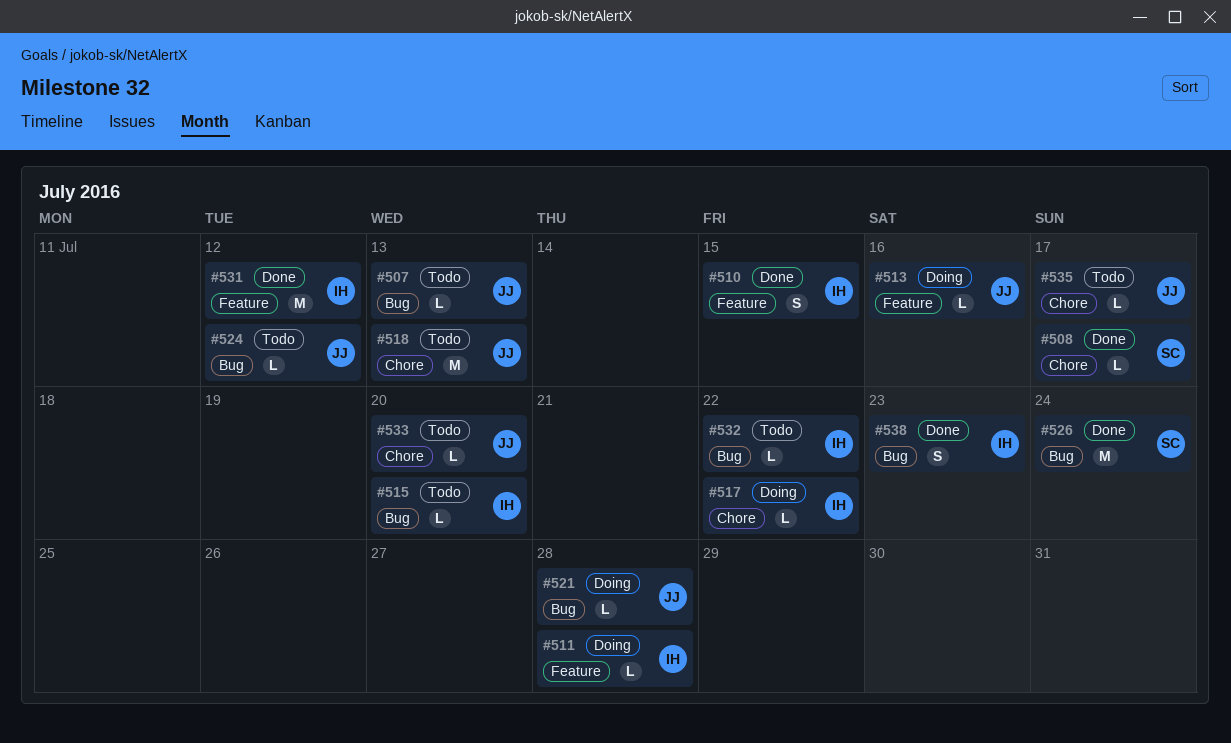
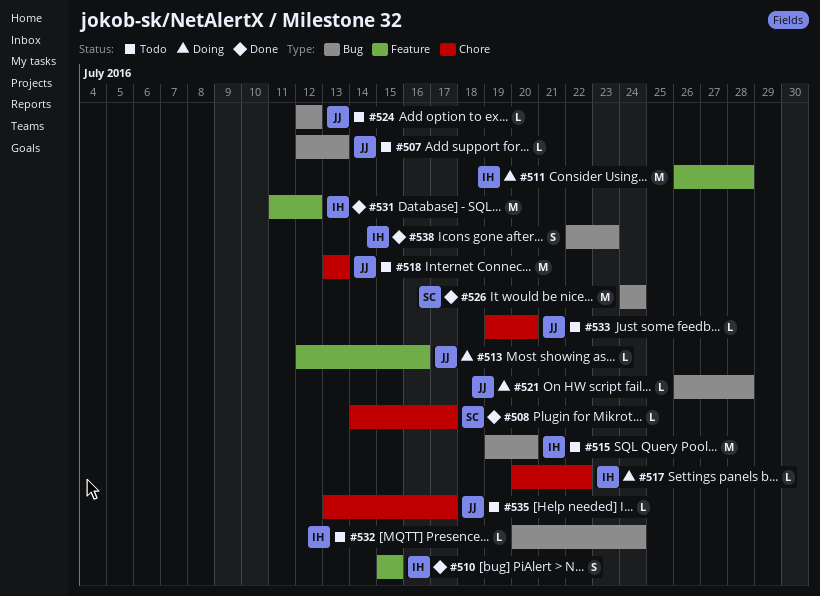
#511, estimate: L -> M
#515, estimate: L -> M
#532, due: Jul 22 -> Jul 24

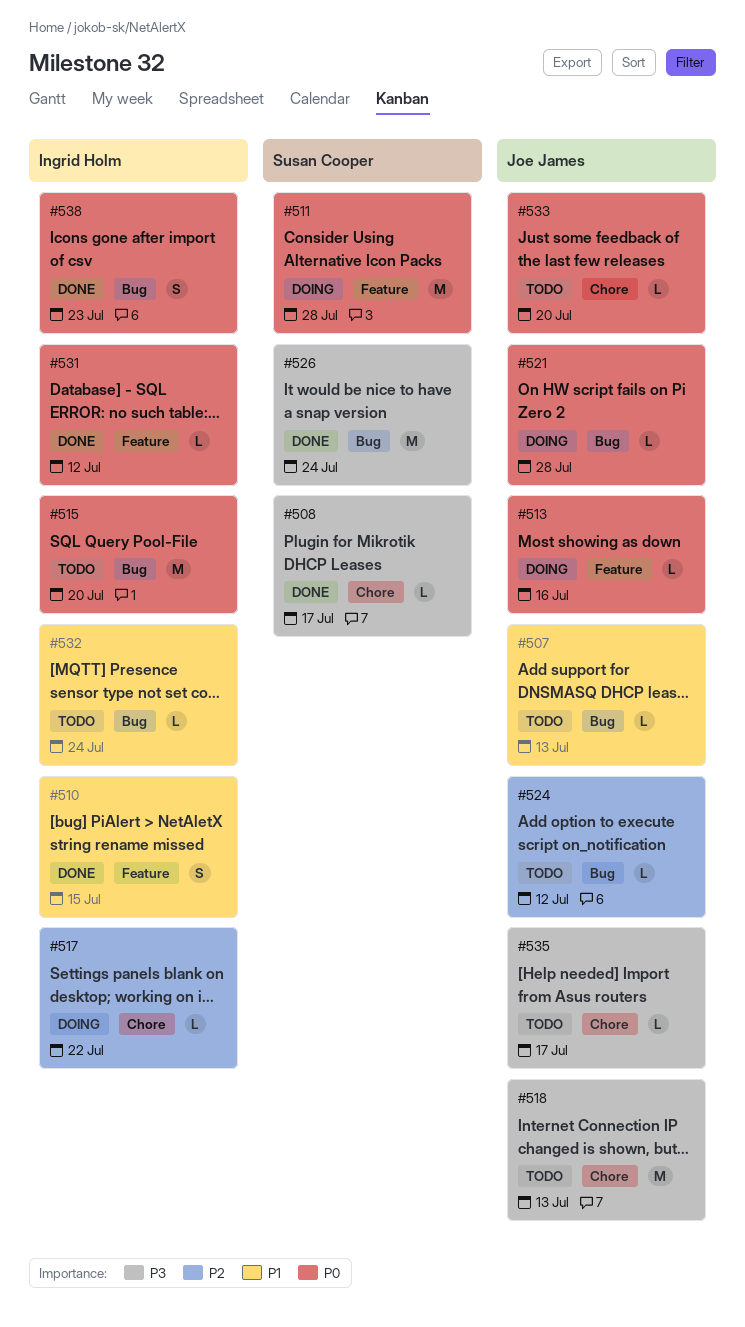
#511, owner: Ingrid Holm -> Susan Cooper
#531, estimate: M -> L

